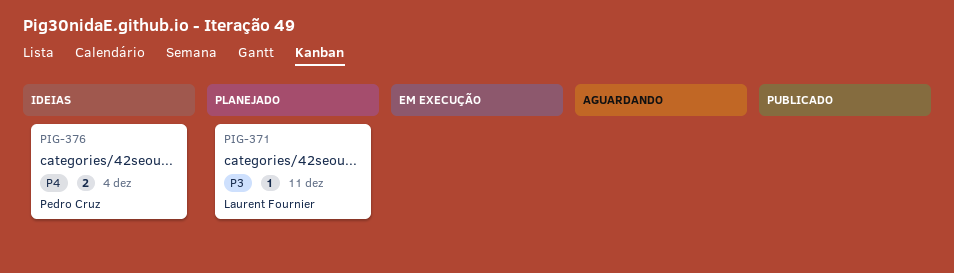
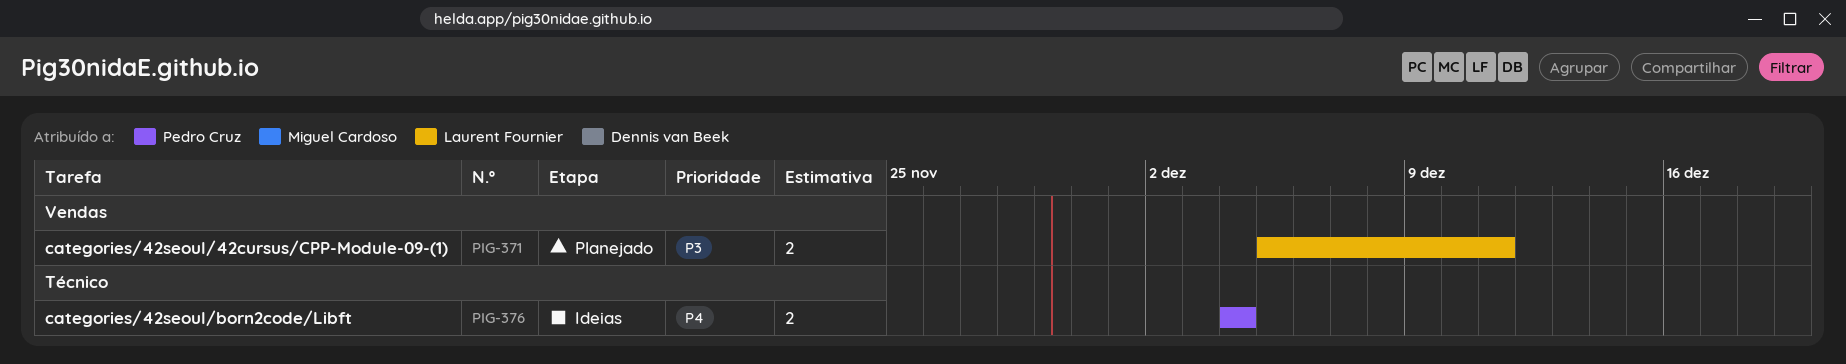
PIG-371, estimate: 1 -> 2

